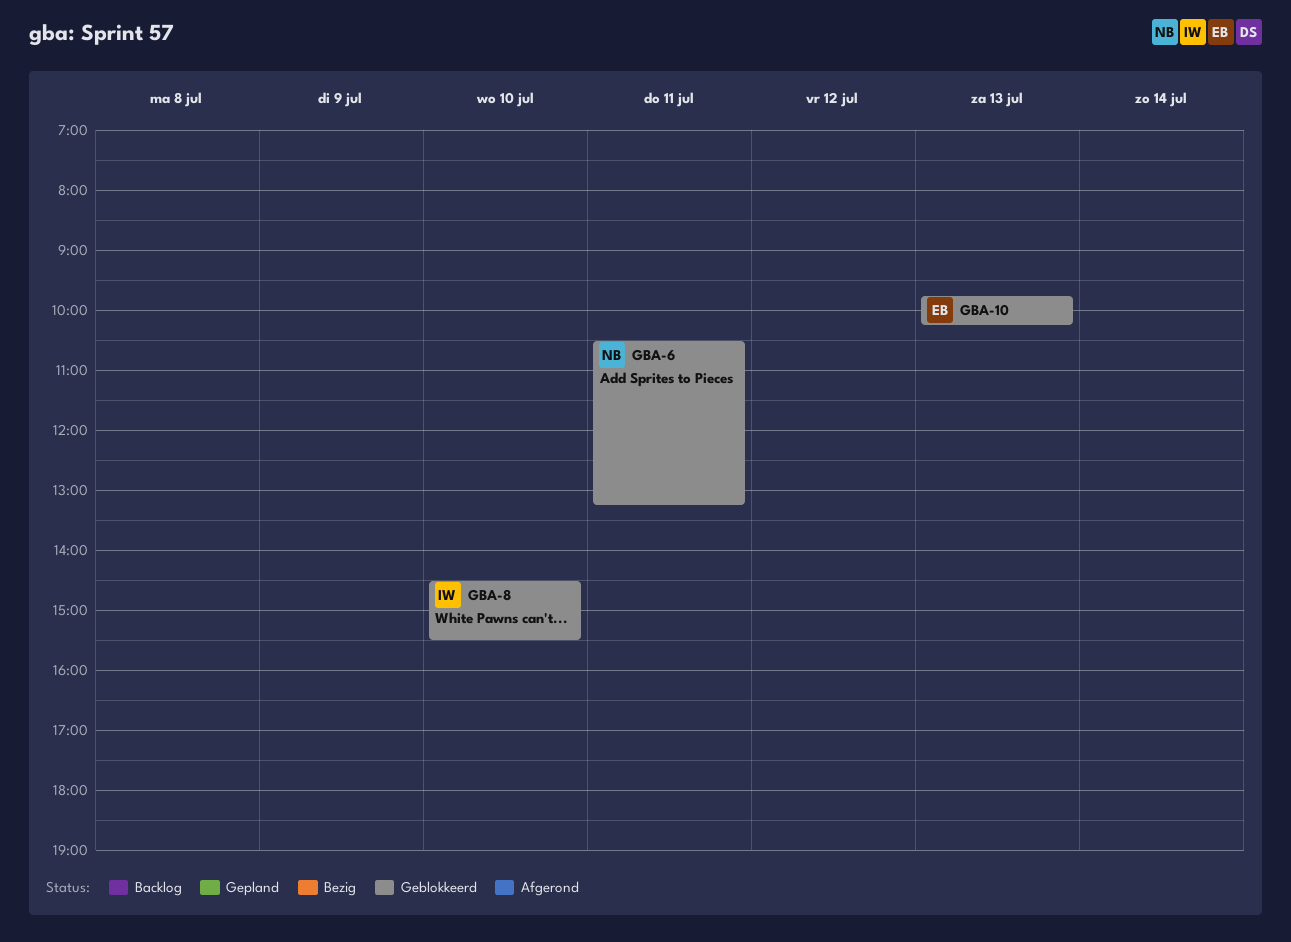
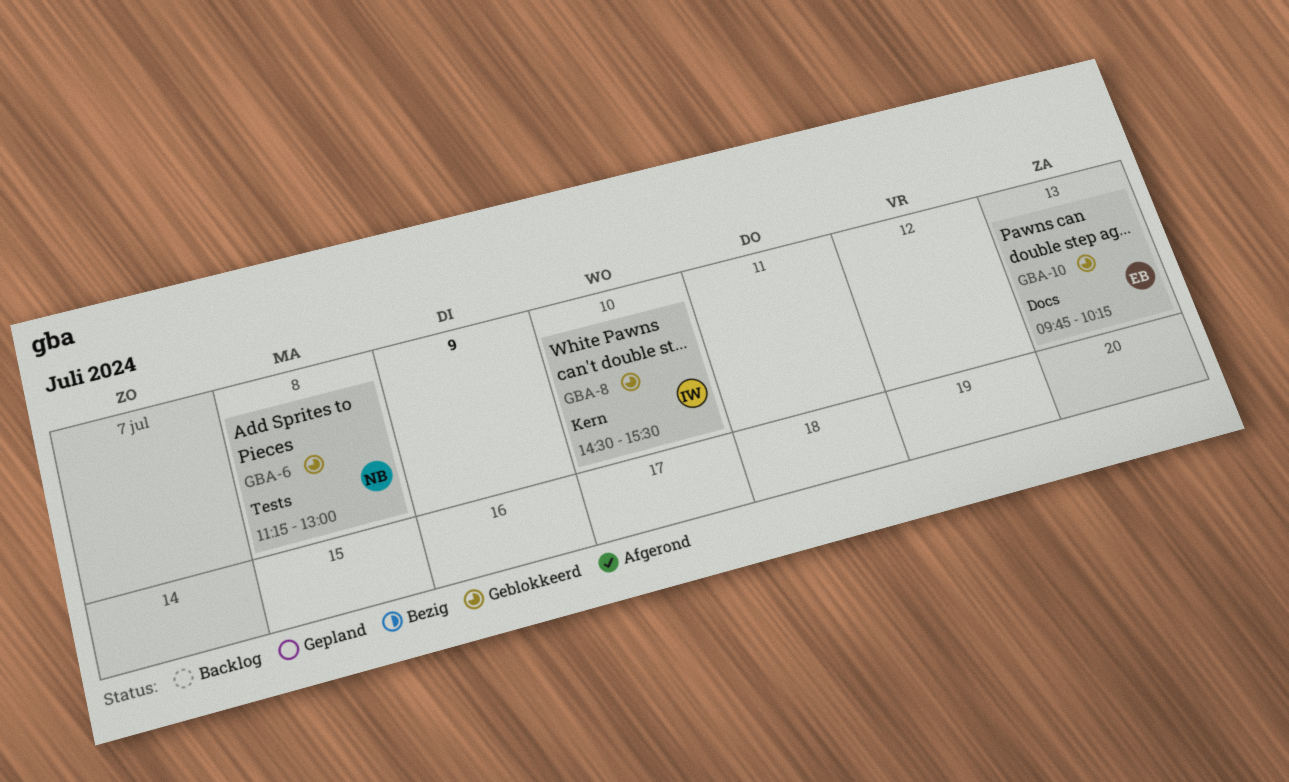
GBA-6, day: Jul 11 -> Jul 8
GBA-6, begins: 10:30 -> 11:15
GBA-6, ends: 13:15 -> 13:00

